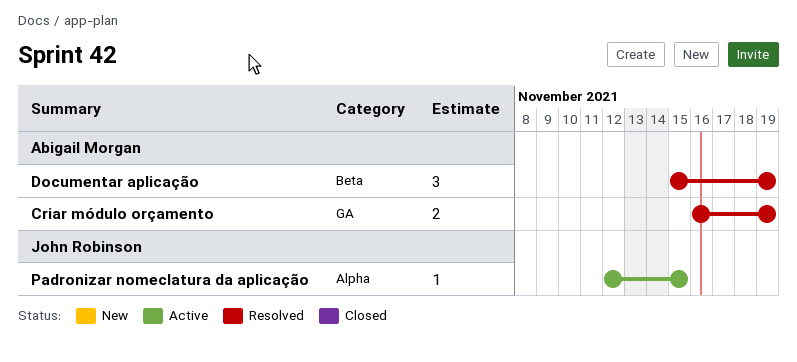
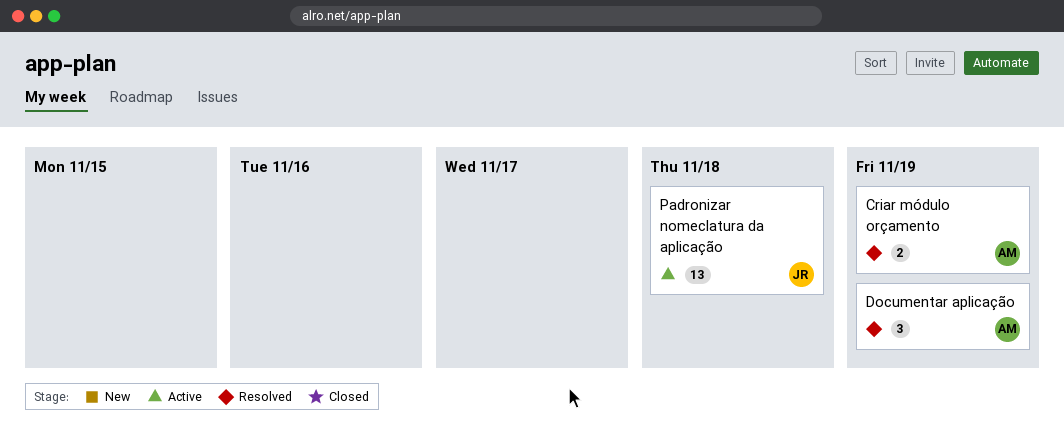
Padronizar nomeclatura da aplicação, estimate: 1 -> 13
Padronizar nomeclatura da aplicação, due: Nov 15 -> Nov 18

